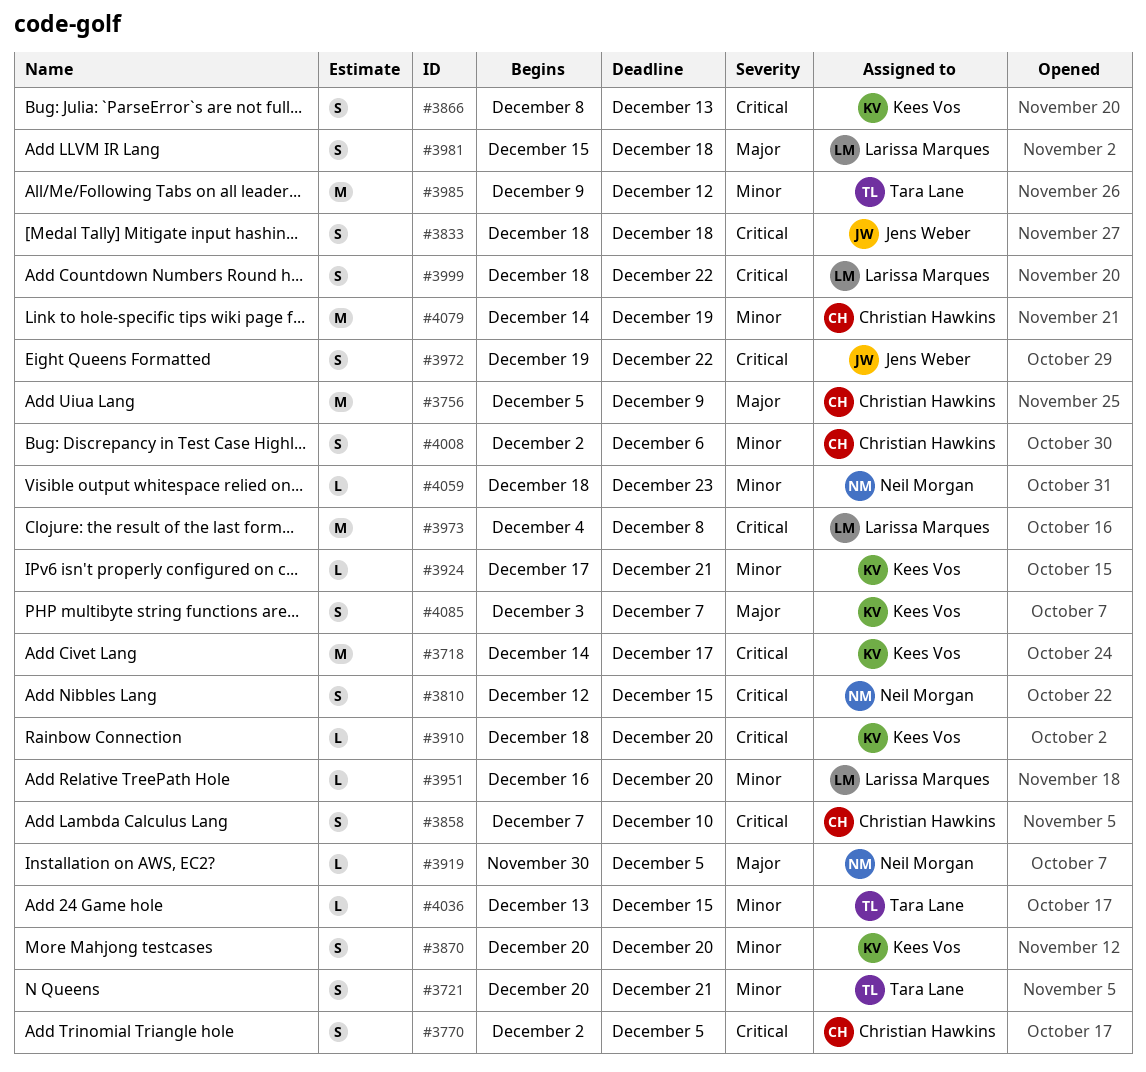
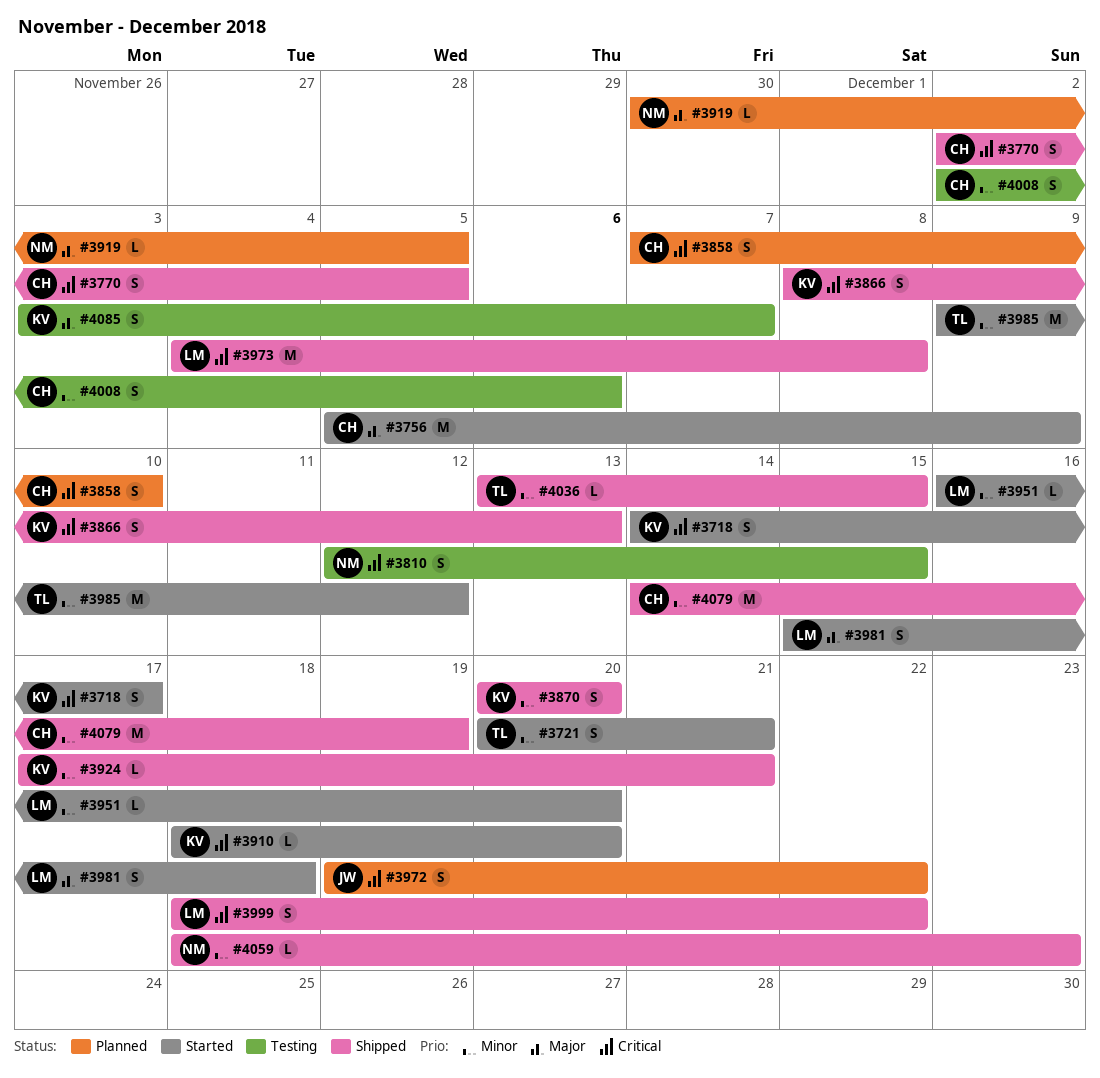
#3718, estimate: M -> S
#3833: present -> none

